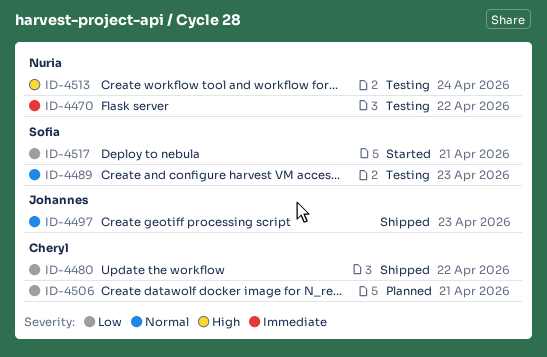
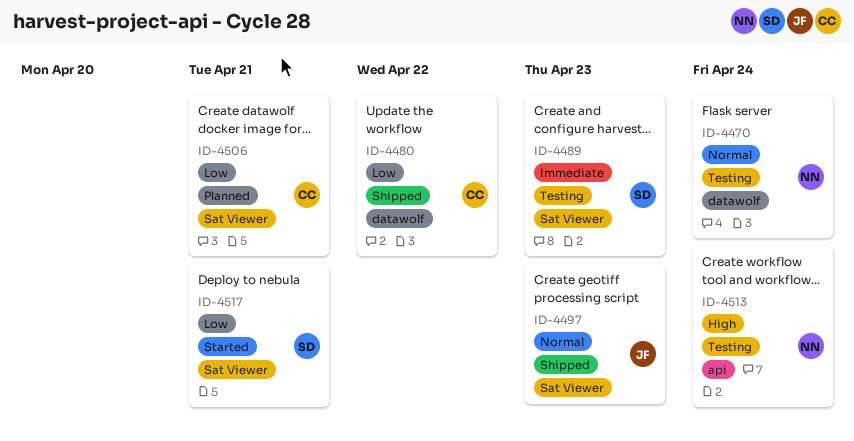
ID-4470, priority: Immediate -> Normal
ID-4470, due: Apr 22 -> Apr 24
ID-4489, priority: Normal -> Immediate

